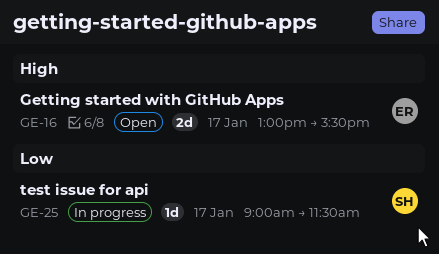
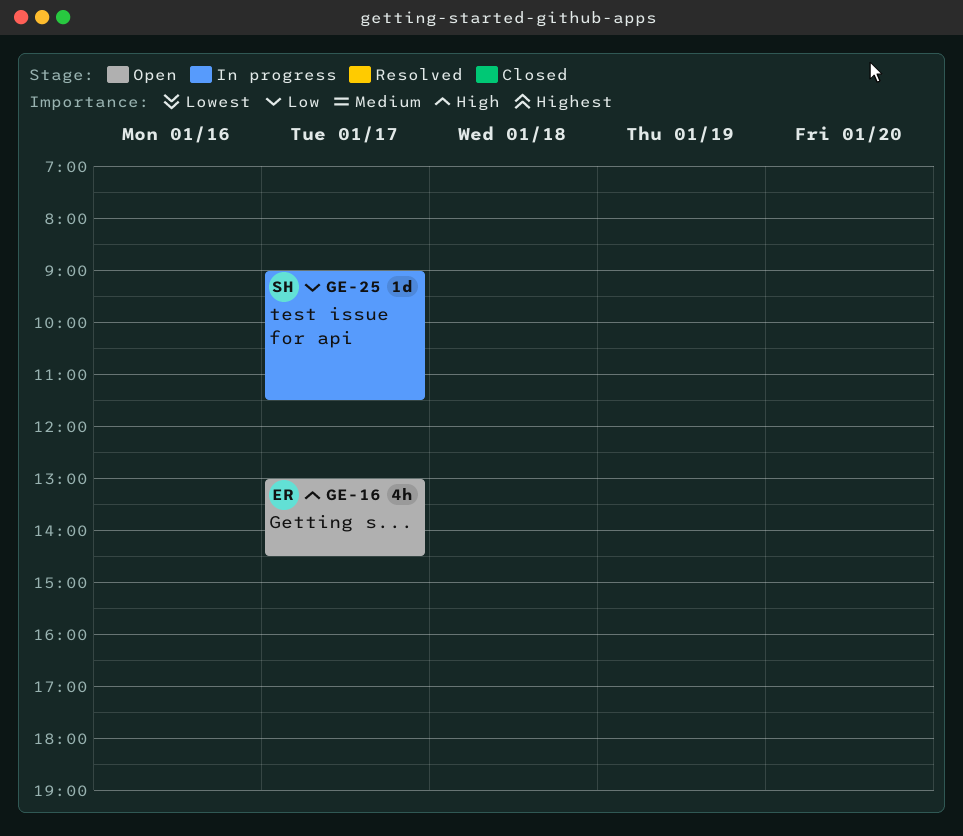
GE-16, estimate: 2d -> 4h
GE-16, ends: 15:30 -> 14:30

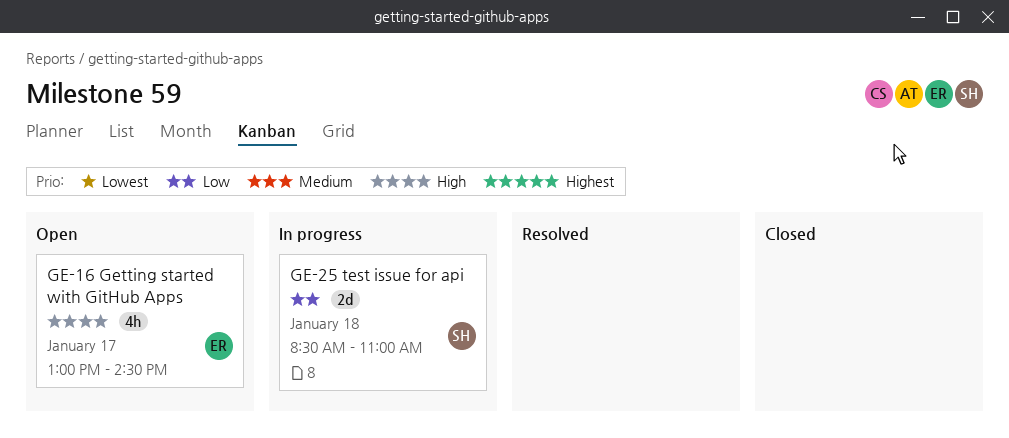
GE-25, estimate: 1d -> 2d
GE-25, day: Jan 17 -> Jan 18
GE-25, begins: 09:00 -> 08:30
GE-25, ends: 11:30 -> 11:00

